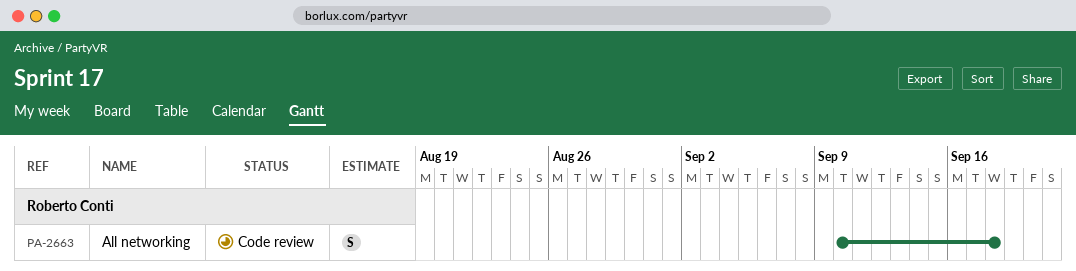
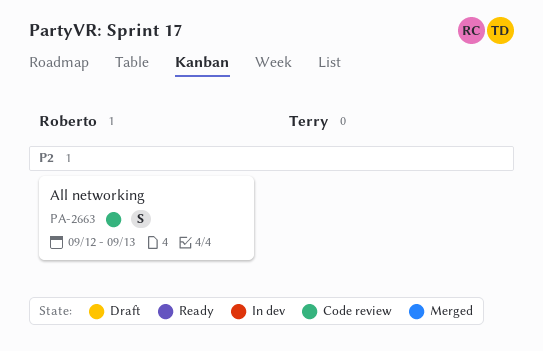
PA-2663, start: Sep 10 -> Sep 12
PA-2663, due: Sep 18 -> Sep 13

